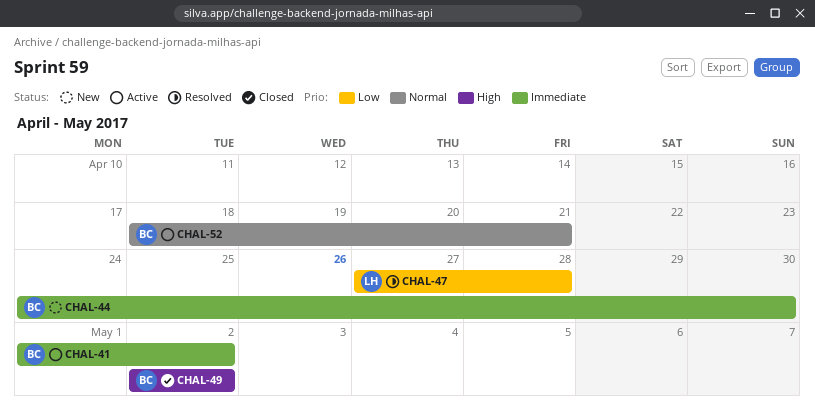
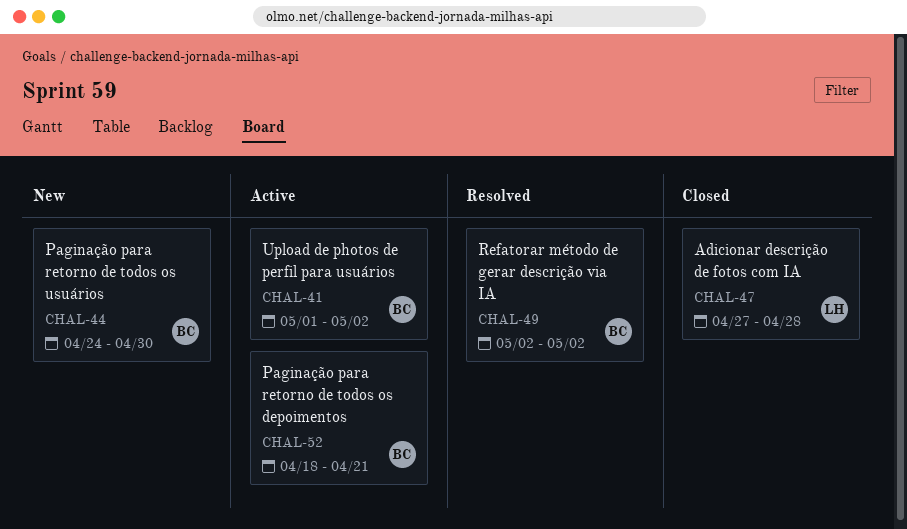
CHAL-47, status: Resolved -> Closed
CHAL-49, status: Closed -> Resolved

